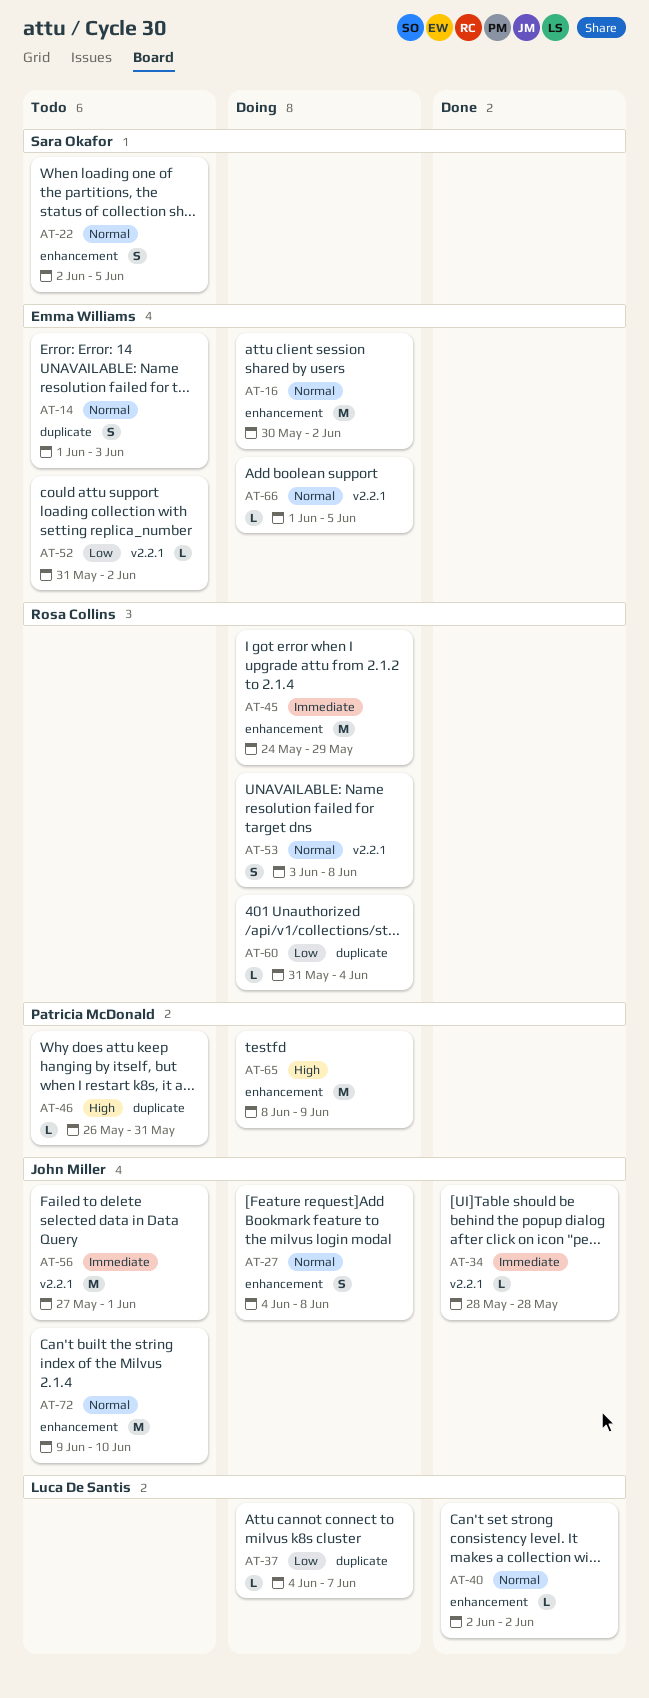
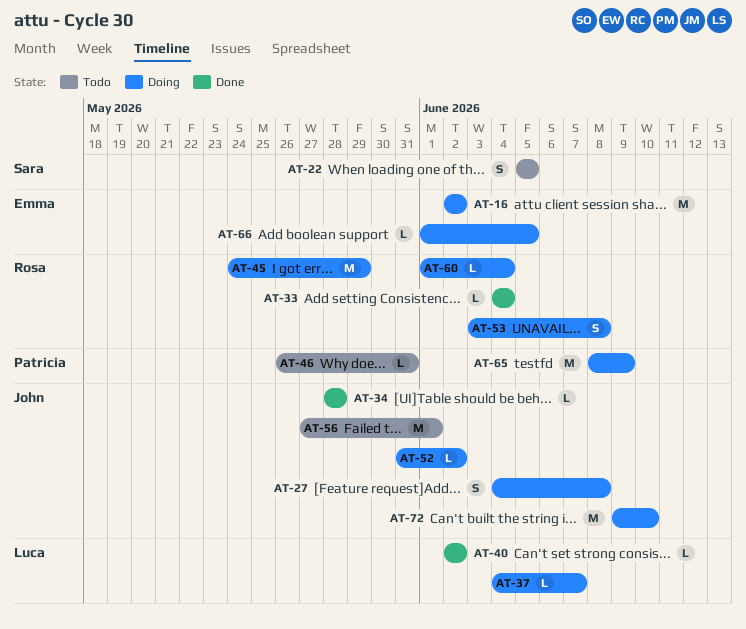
AT-14: present -> none
AT-16, start: May 30 -> Jun 2
AT-22, start: Jun 2 -> Jun 5
AT-33: none -> present
AT-52, status: Todo -> Doing
AT-52, owner: Emma Williams -> John Miller
AT-60, start: May 31 -> Jun 1
AT-72, status: Todo -> Doing

